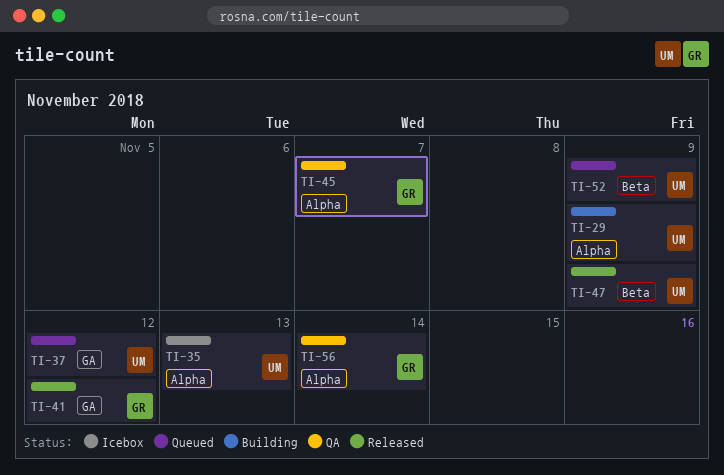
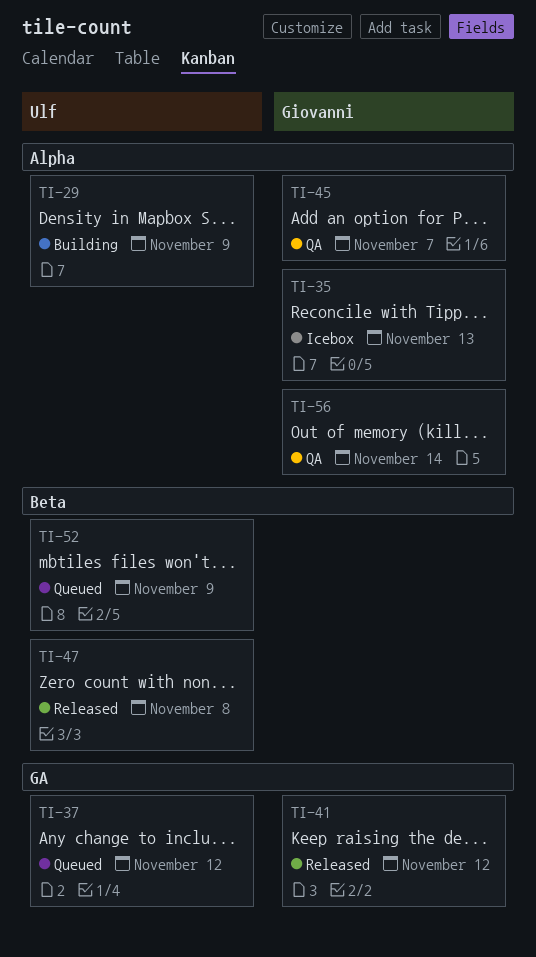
TI-35, owner: Ulf -> Giovanni
TI-47, due: Nov 9 -> Nov 8

